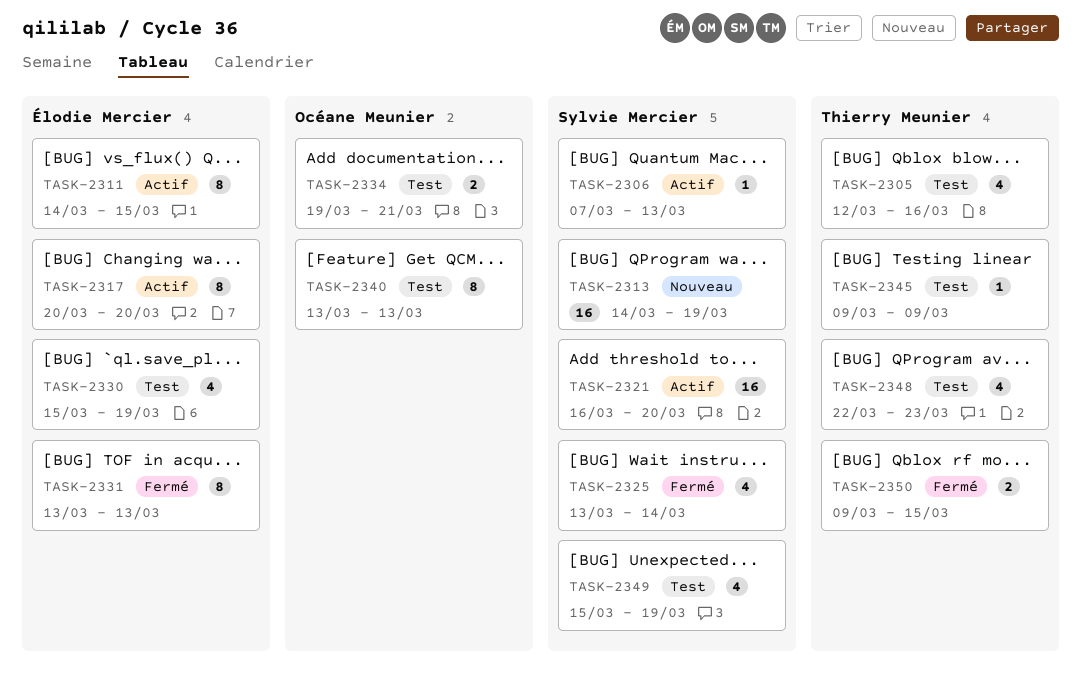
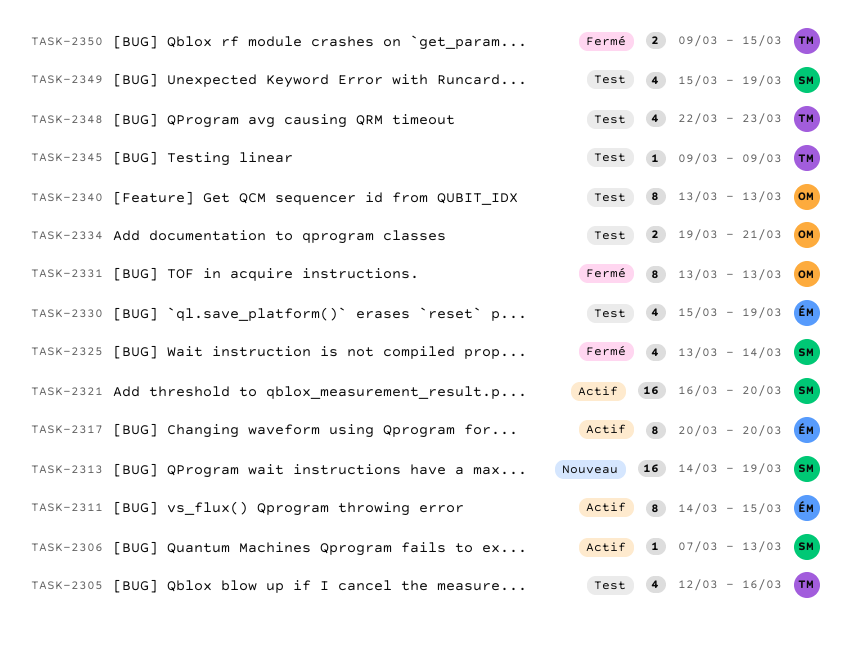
TASK-2331, owner: Élodie Mercier -> Océane Meunier

